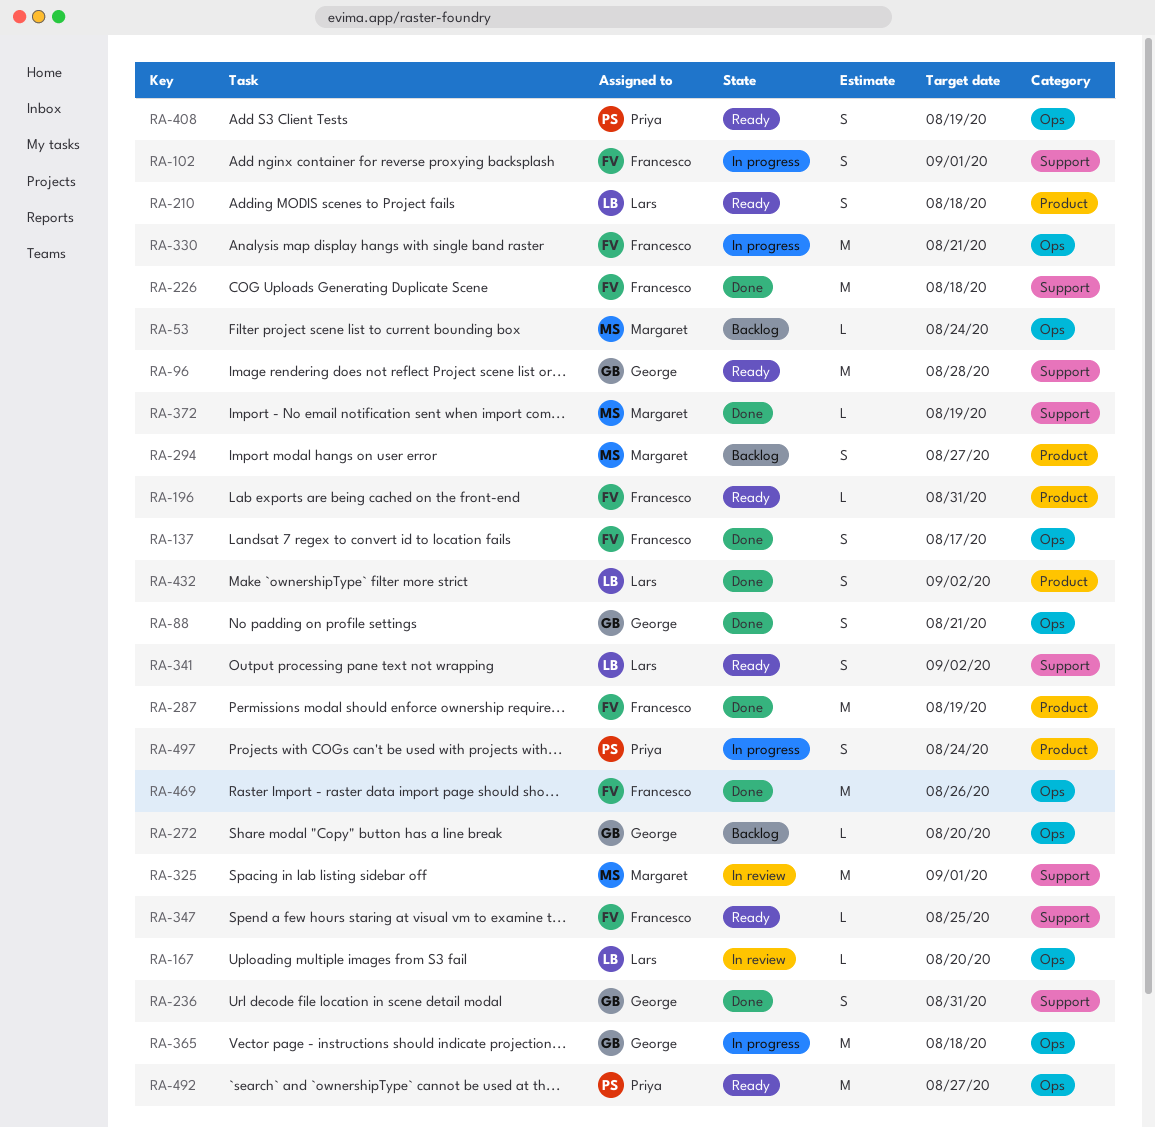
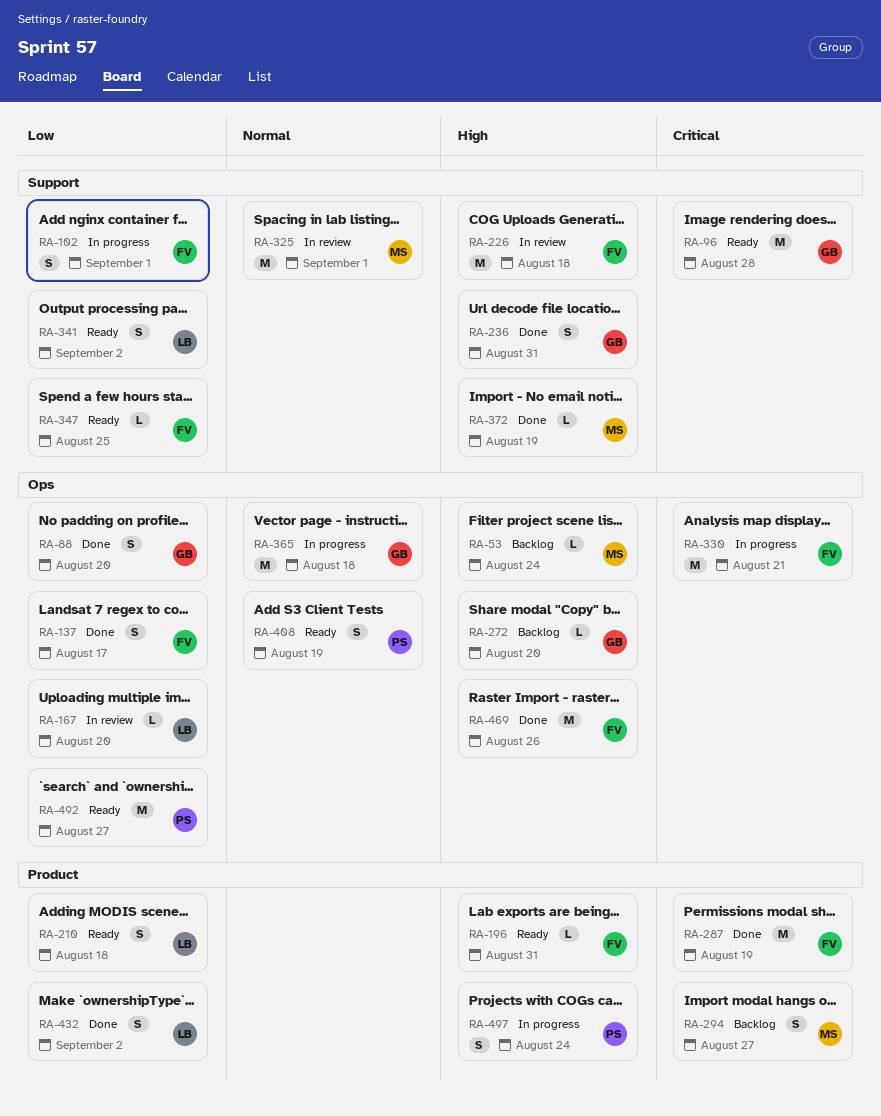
RA-88, due: Aug 21 -> Aug 20
RA-226, status: Done -> In review

